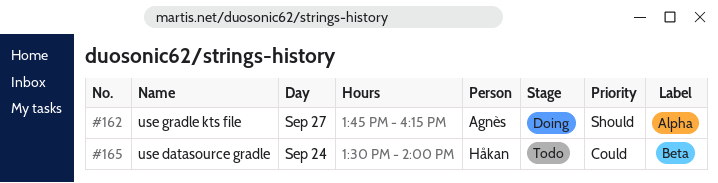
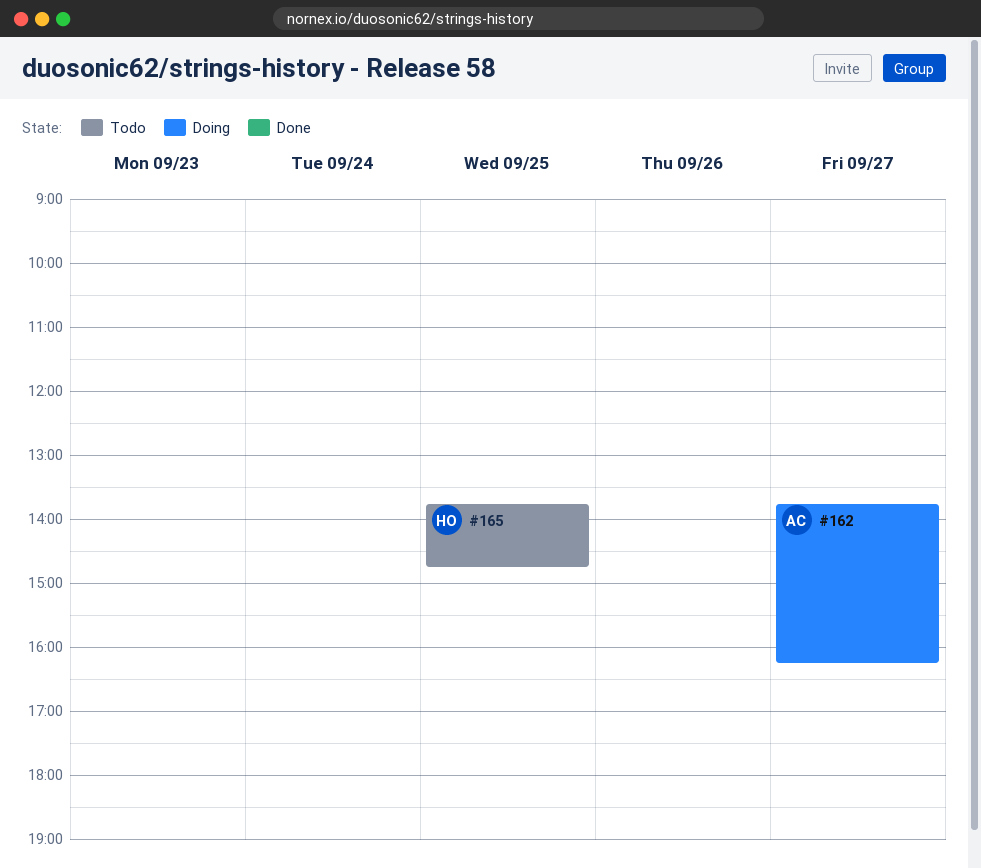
#165, day: Sep 24 -> Sep 25
#165, begins: 13:30 -> 13:45
#165, ends: 14:00 -> 14:45

